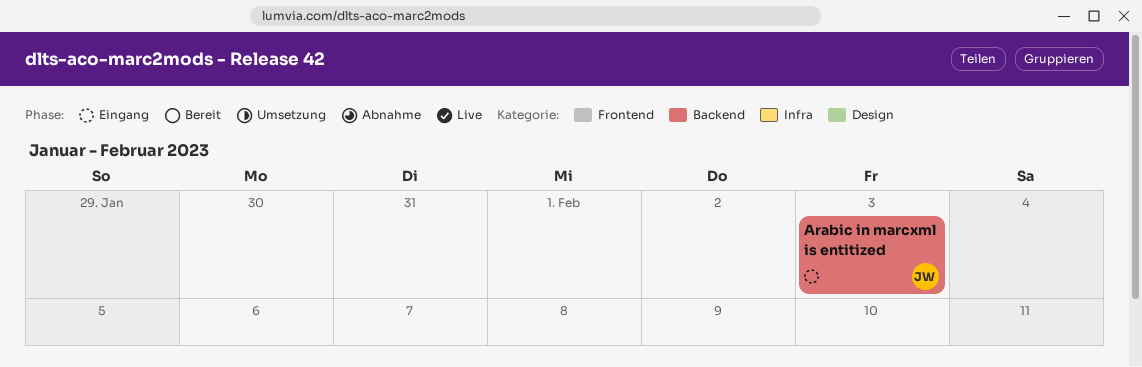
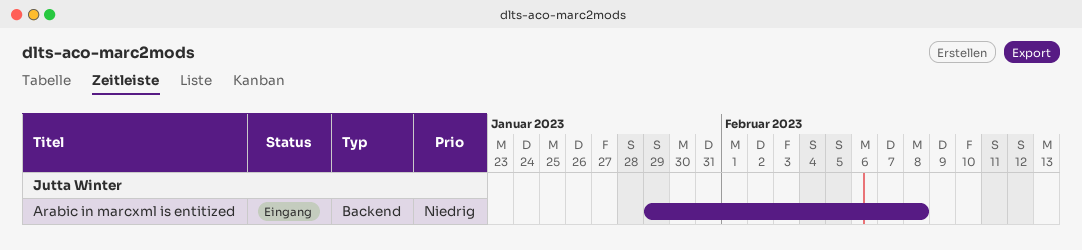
Arabic in marcxml is entitized, due: Feb 3 -> Feb 8

